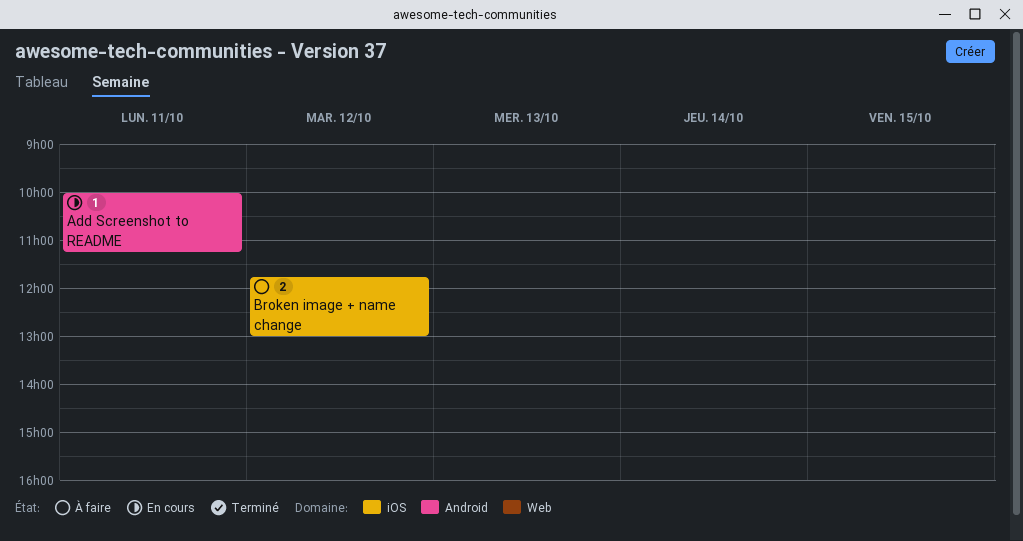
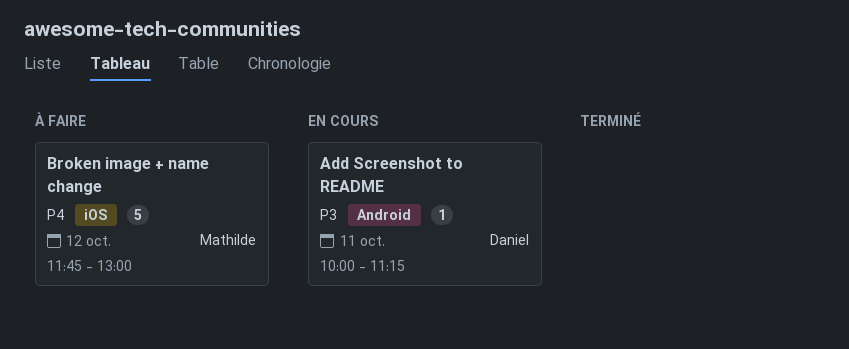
Broken image + name change, estimate: 2 -> 5

